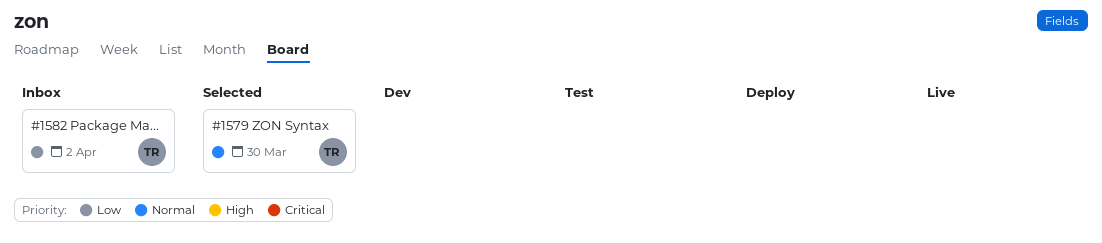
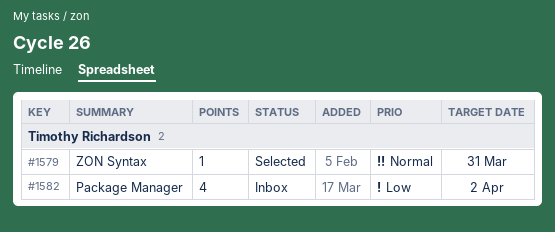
#1579, due: Mar 30 -> Mar 31

